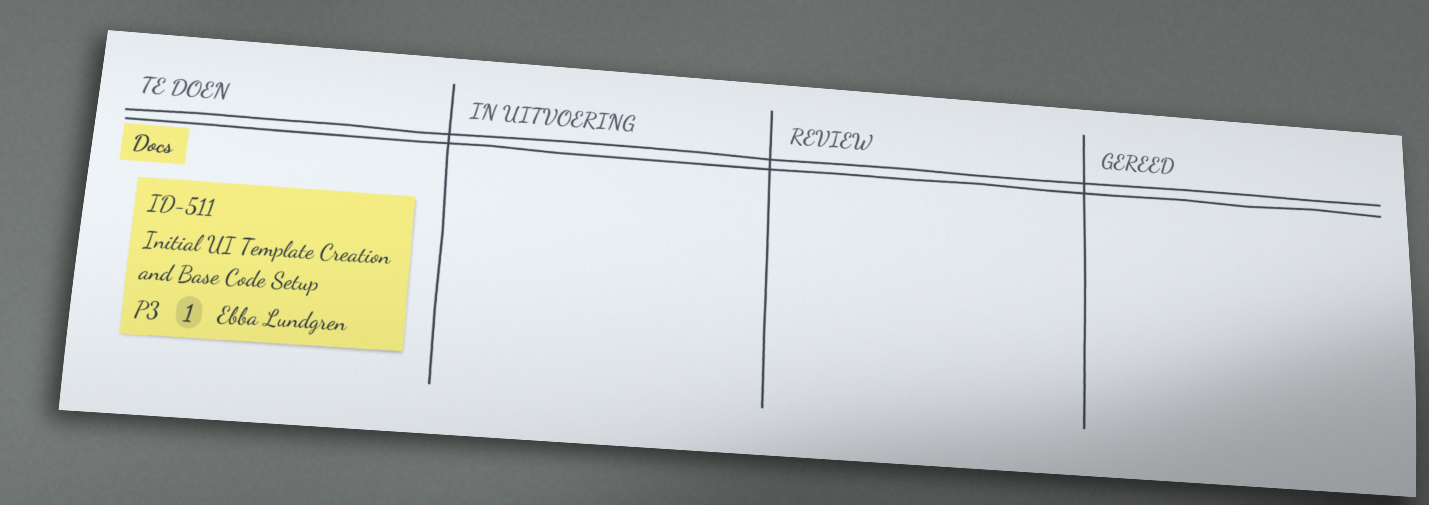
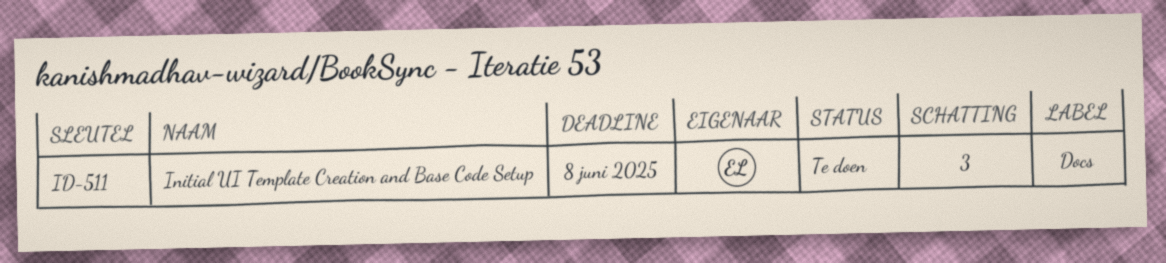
ID-511, estimate: 1 -> 3

